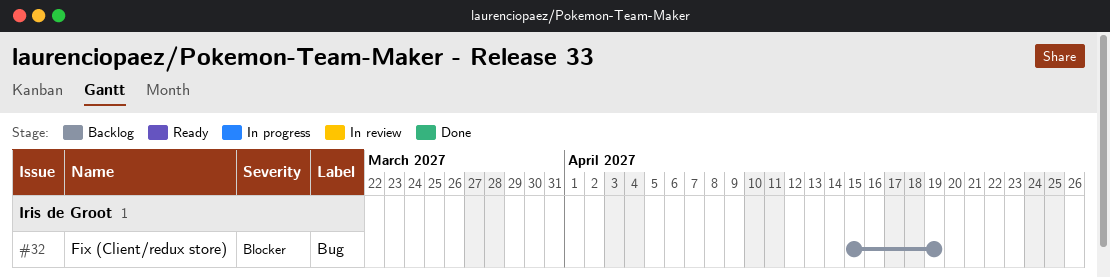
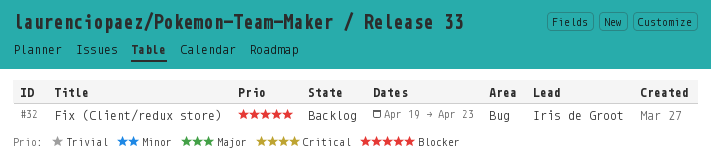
#32, start: Apr 15 -> Apr 19
#32, due: Apr 19 -> Apr 23

